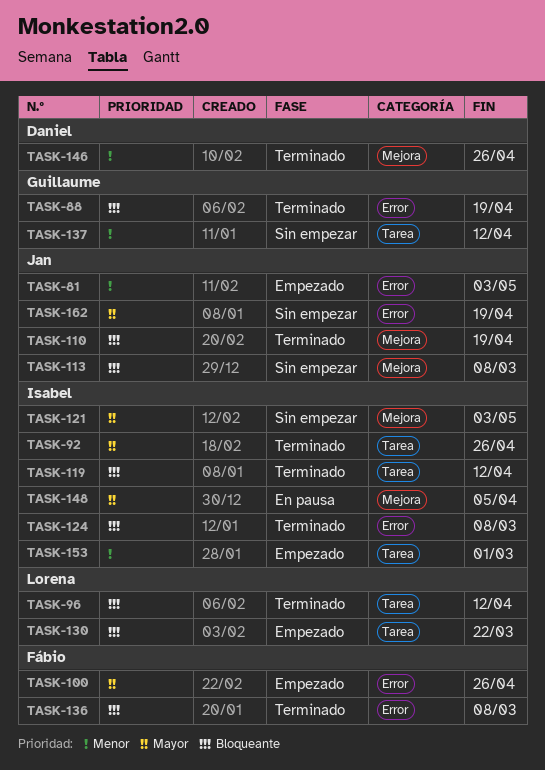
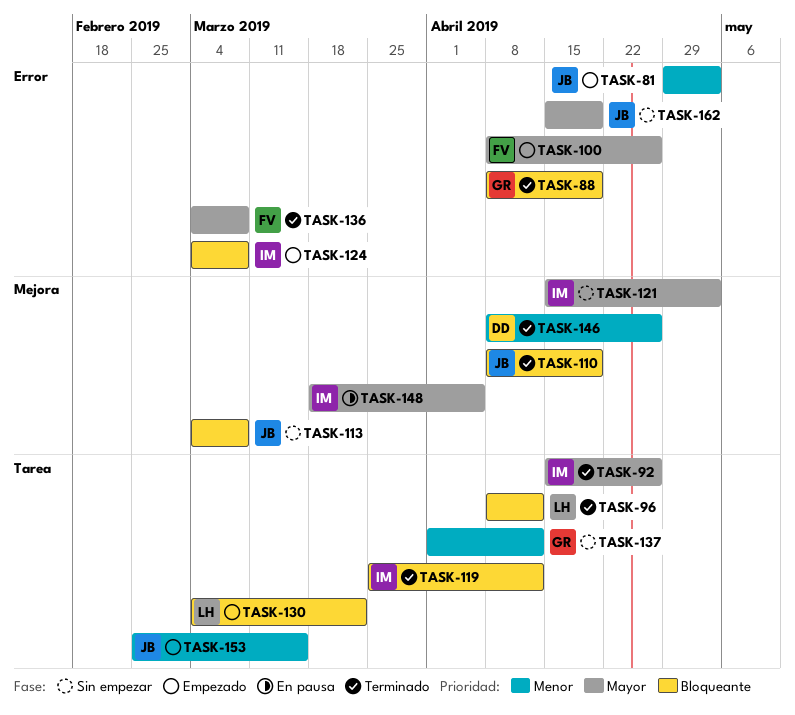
TASK-124, status: Terminado -> Empezado
TASK-136, priority: Bloqueante -> Mayor
TASK-153, owner: Isabel -> Jan
TASK-153, due: Mar 1 -> Mar 15

